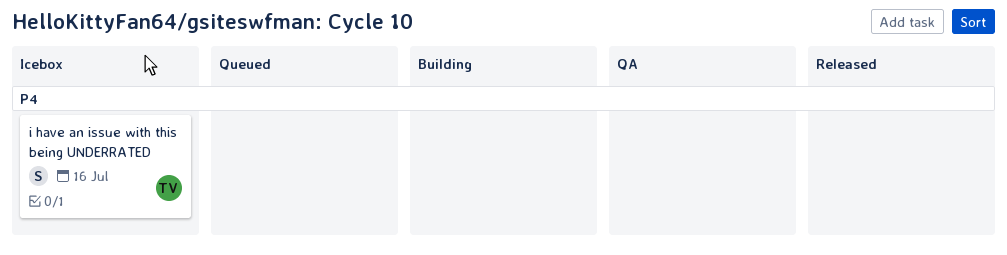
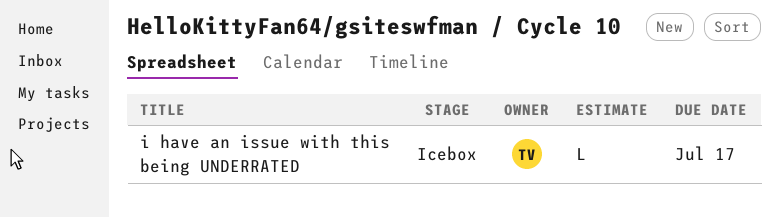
i have an issue with this being UNDERRATED, estimate: S -> L
i have an issue with this being UNDERRATED, due: Jul 16 -> Jul 17

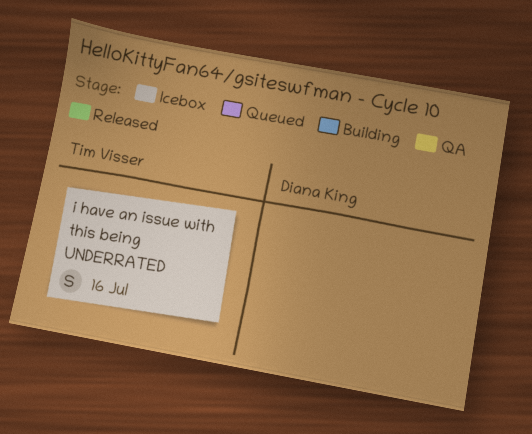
i have an issue with this being UNDERRATED, estimate: L -> S
i have an issue with this being UNDERRATED, due: Jul 17 -> Jul 16

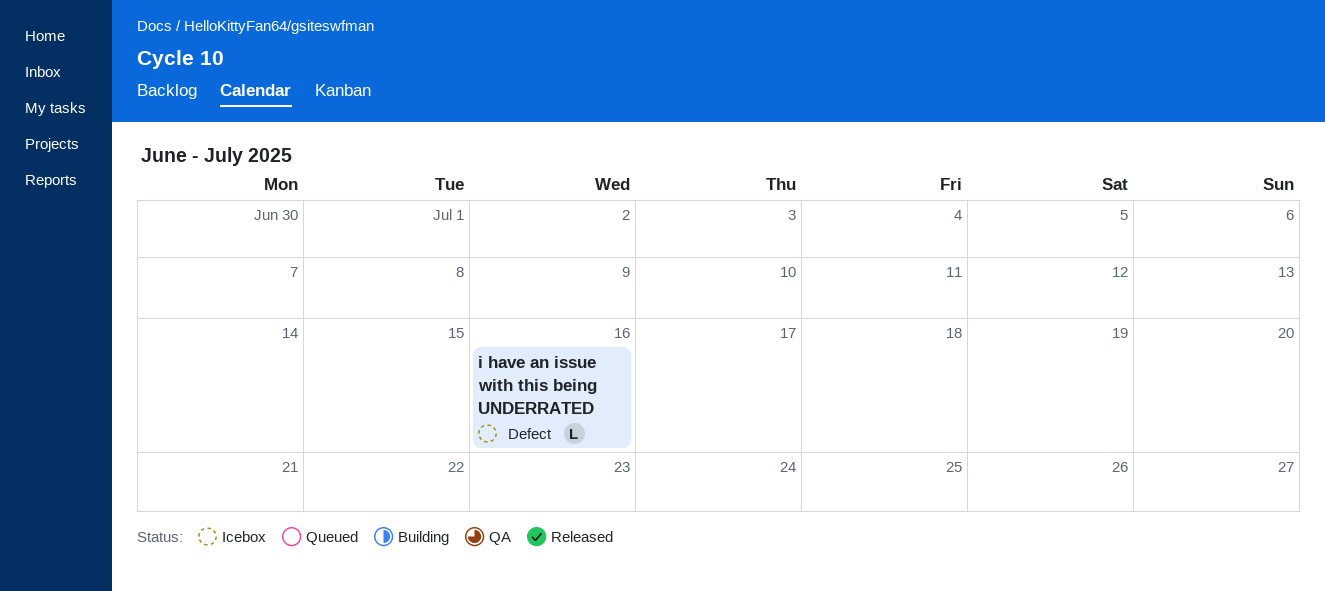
i have an issue with this being UNDERRATED, estimate: S -> L

